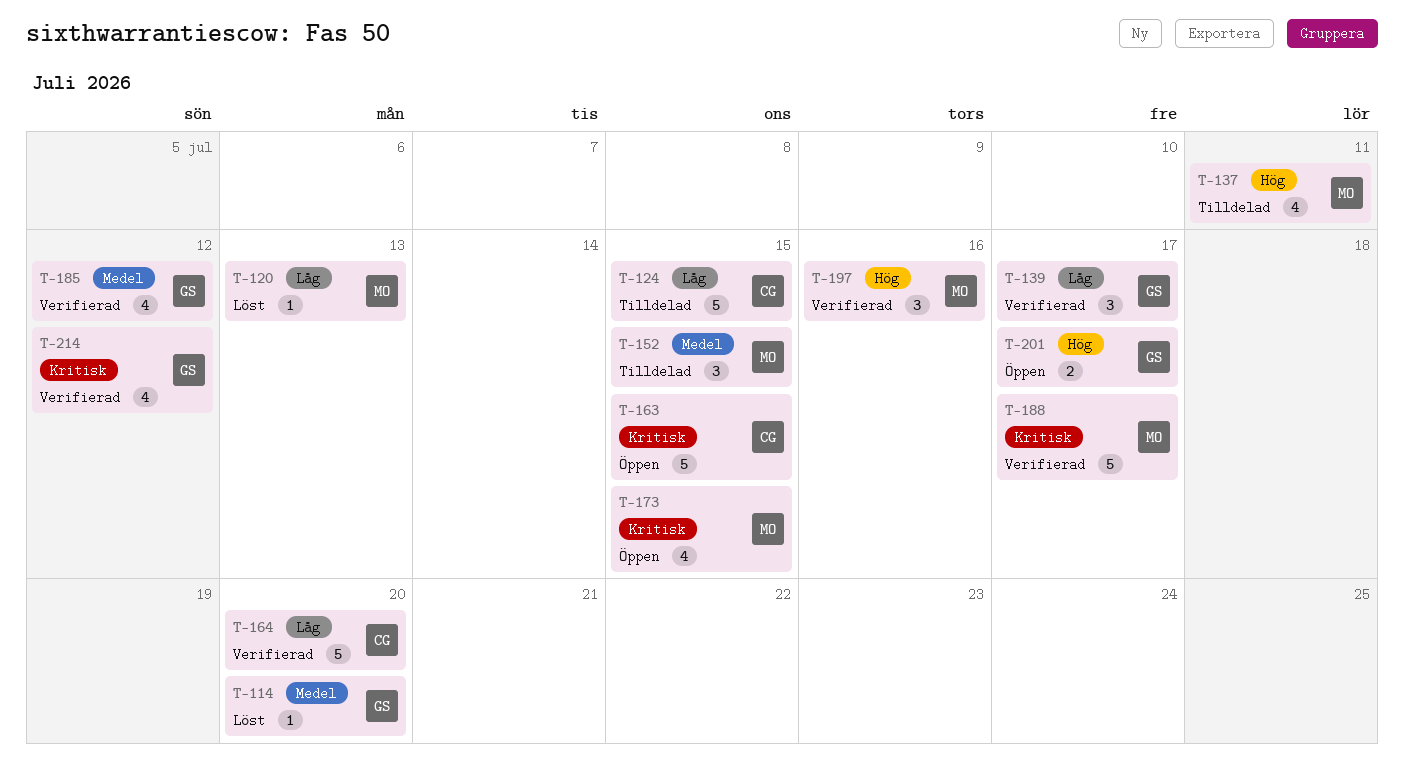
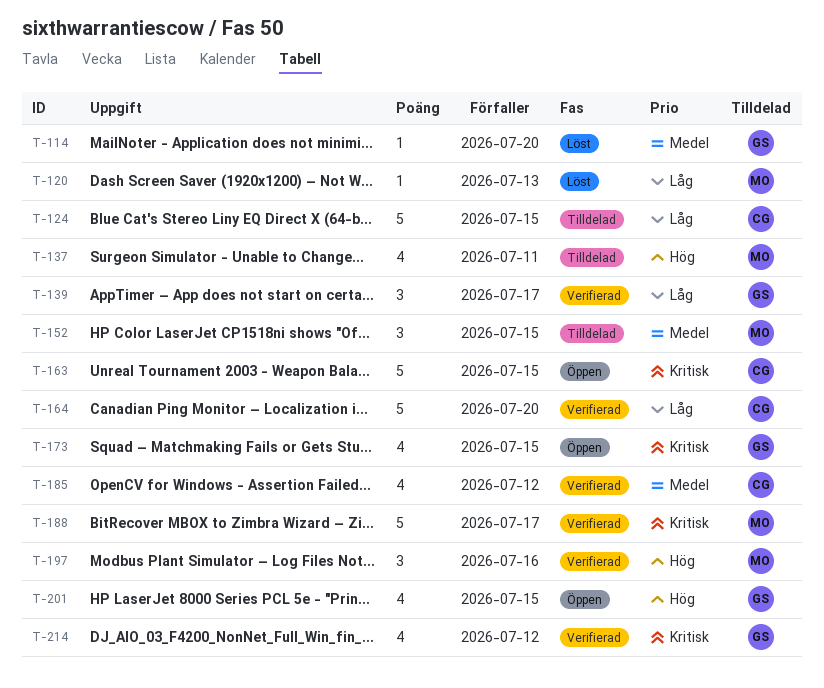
T-173, owner: MO -> GS
T-185, owner: GS -> CG
T-201, estimate: 2 -> 4
T-201, due: Jul 17 -> Jul 15

